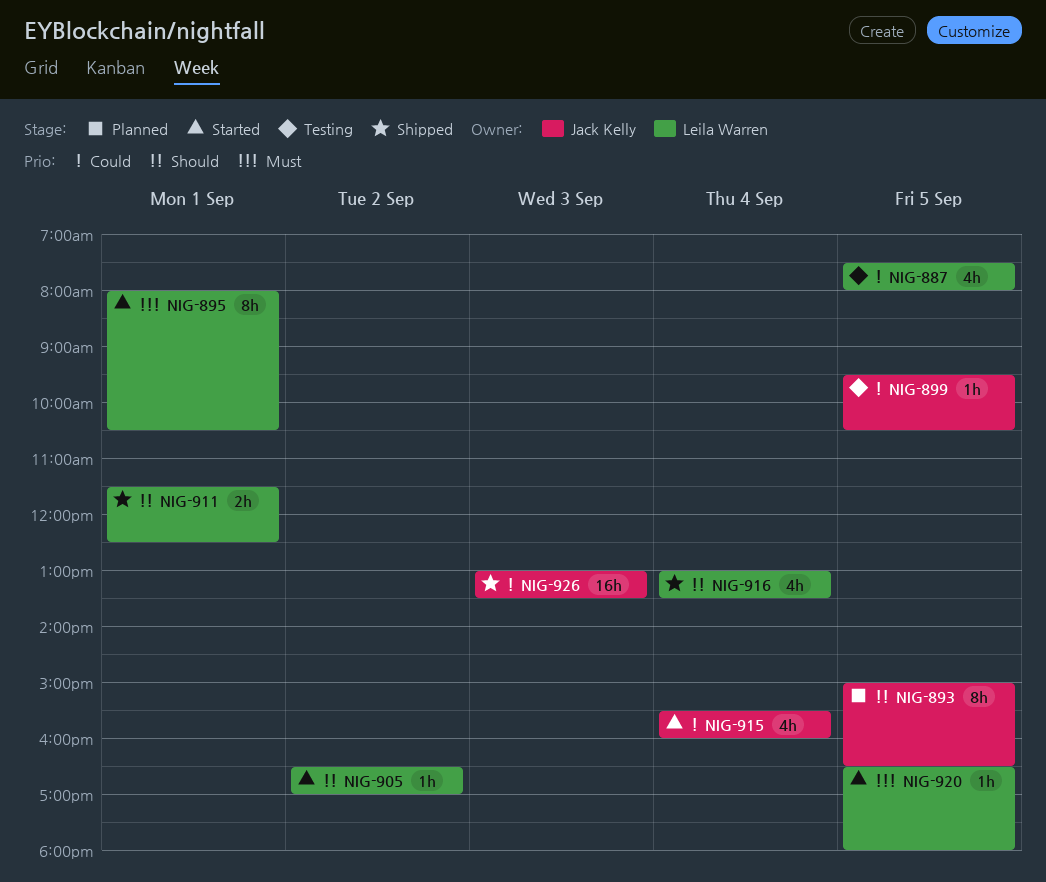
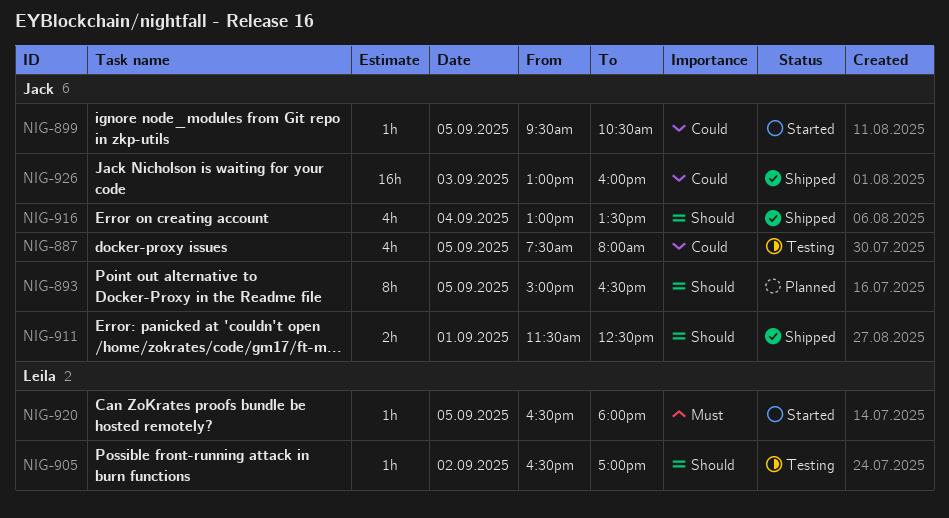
NIG-887, owner: Leila Warren -> Jack Kelly
NIG-895: present -> none
NIG-899, status: Testing -> Started
NIG-905, status: Started -> Testing
NIG-911, owner: Leila Warren -> Jack Kelly
NIG-915: present -> none
NIG-916, owner: Leila Warren -> Jack Kelly
NIG-926, ends: 13:30 -> 16:00

